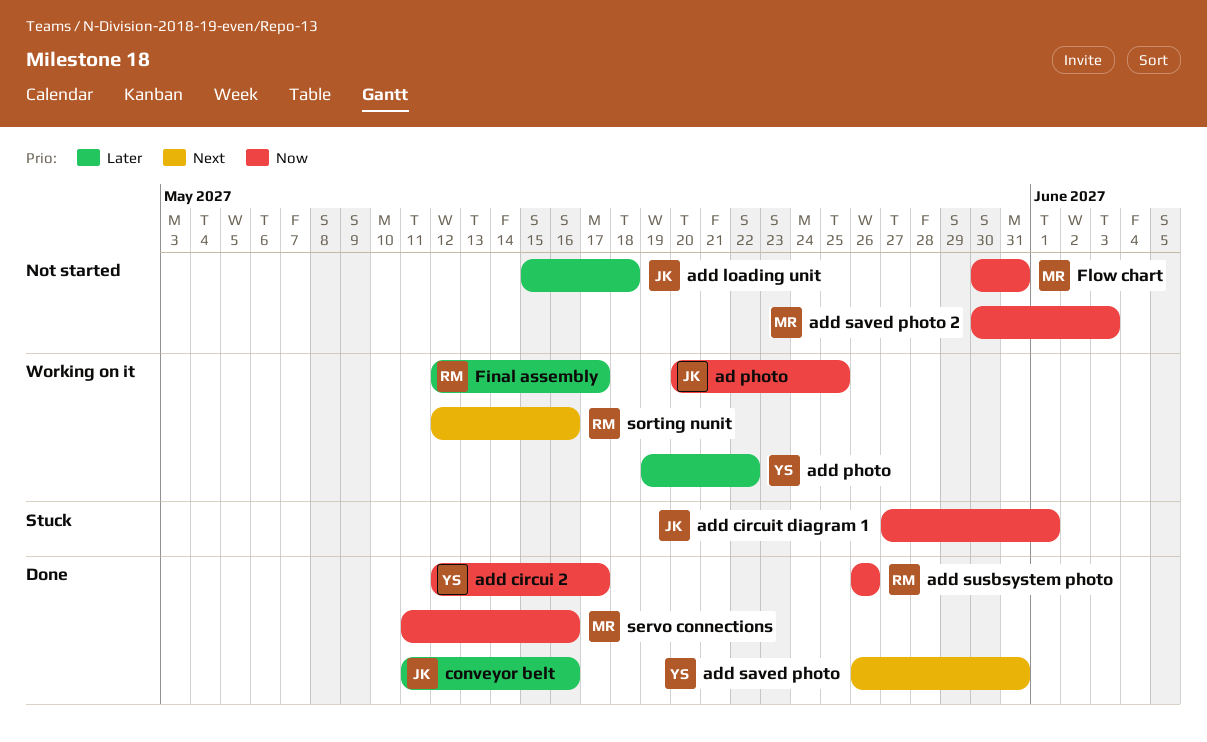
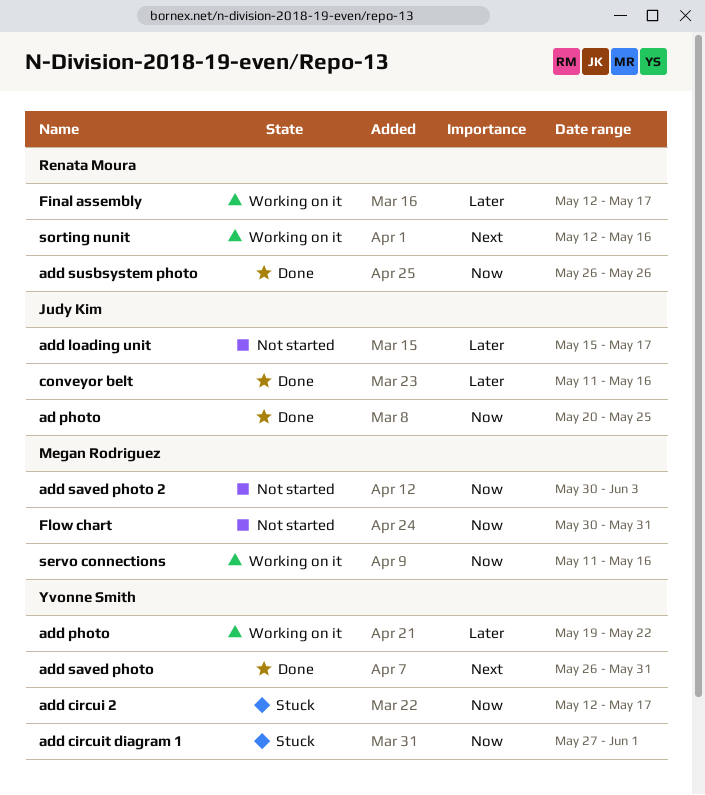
ad photo, status: Working on it -> Done
add circui 2, status: Done -> Stuck
add circuit diagram 1, owner: Judy Kim -> Yvonne Smith
add loading unit, due: May 18 -> May 17
servo connections, status: Done -> Working on it

